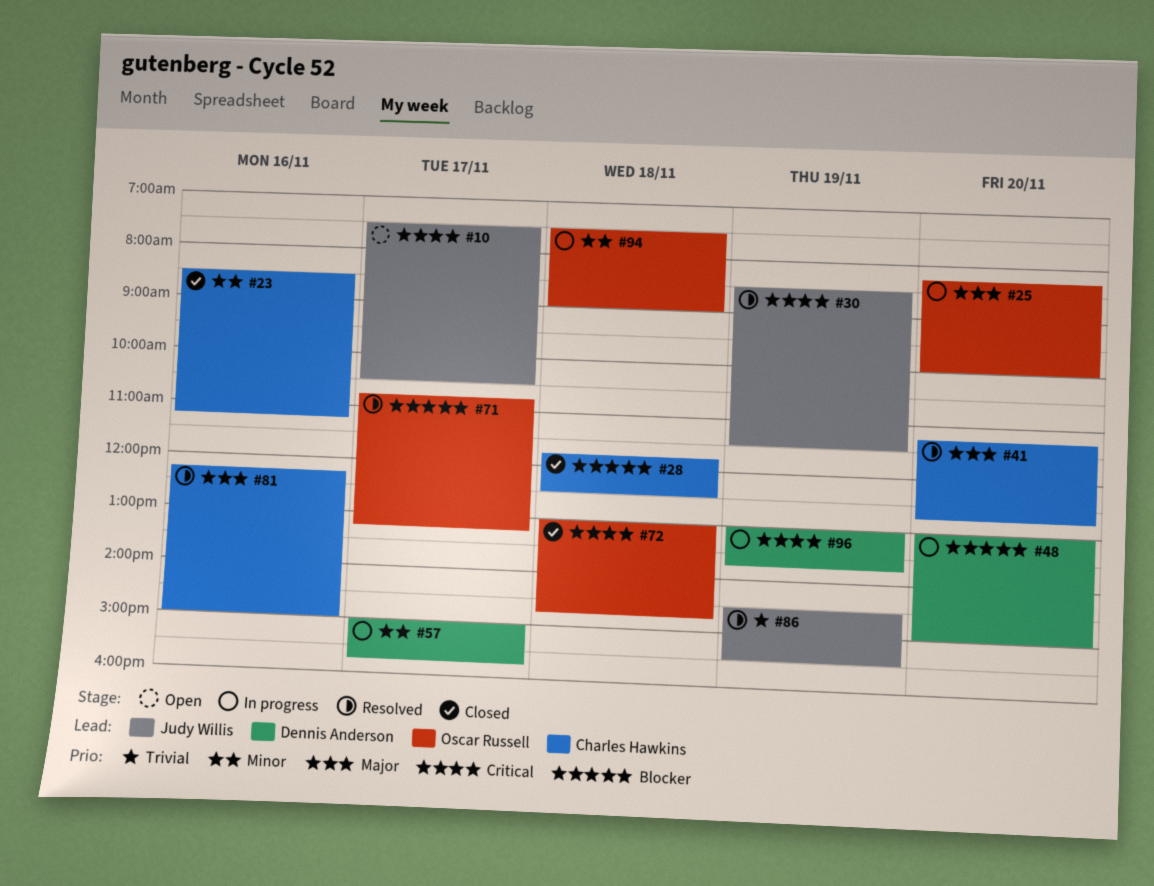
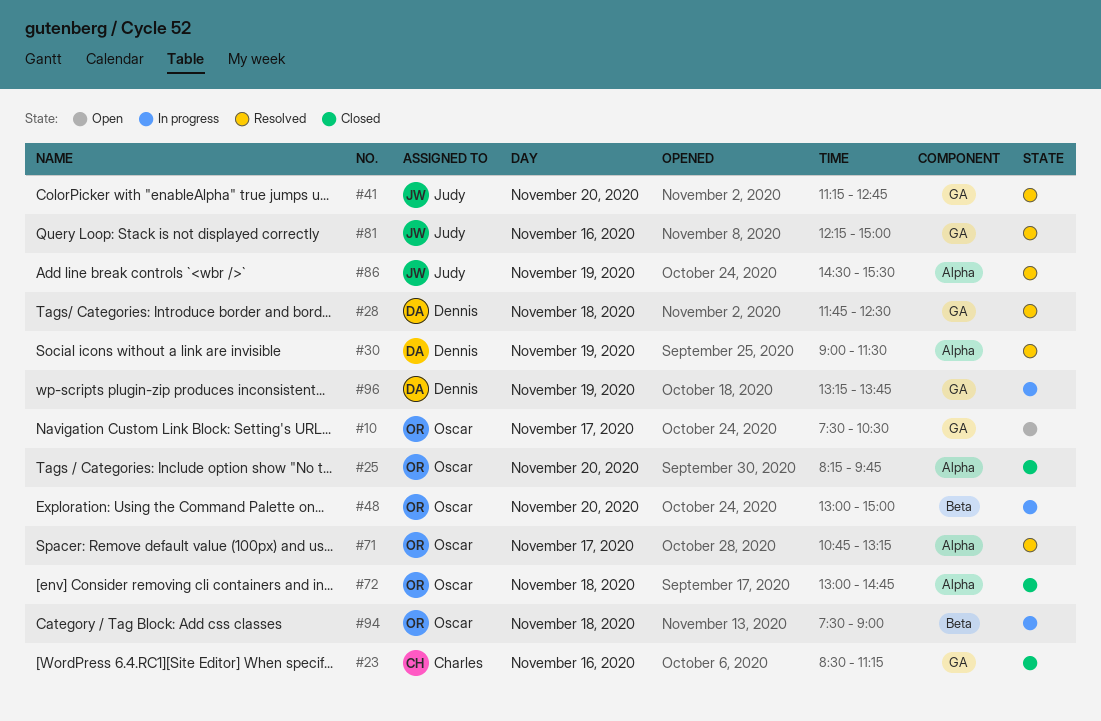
#10, owner: Judy Willis -> Oscar Russell
#25, status: In progress -> Closed
#25, ends: 10:00 -> 09:45
#28, status: Closed -> Resolved
#28, owner: Charles Hawkins -> Dennis Anderson
#30, owner: Judy Willis -> Dennis Anderson
#30, begins: 08:30 -> 09:00
#41, owner: Charles Hawkins -> Judy Willis
#48, owner: Dennis Anderson -> Oscar Russell
#57: present -> none
#81, owner: Charles Hawkins -> Judy Willis
#96, begins: 13:00 -> 13:15

